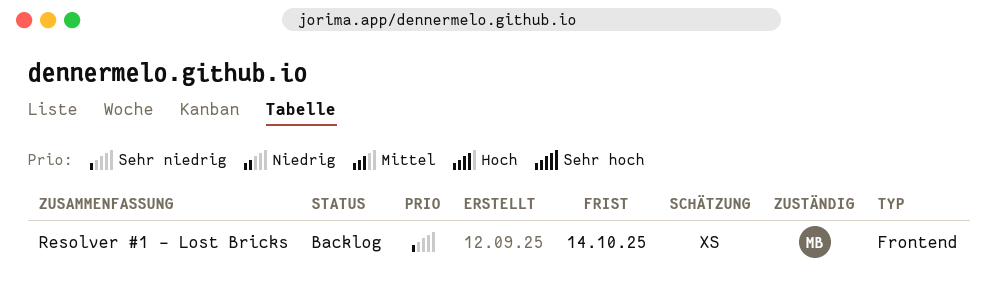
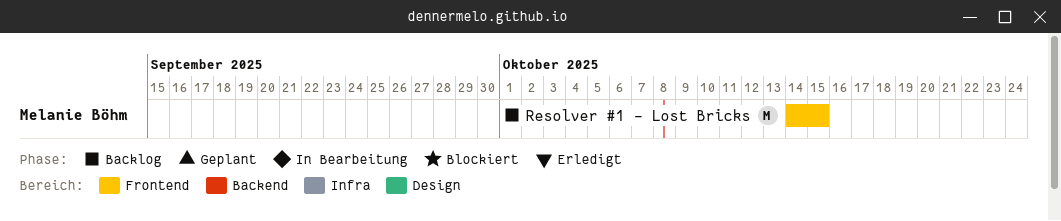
Resolver #1 - Lost Bricks, estimate: XS -> M
Resolver #1 - Lost Bricks, due: Oct 14 -> Oct 15

